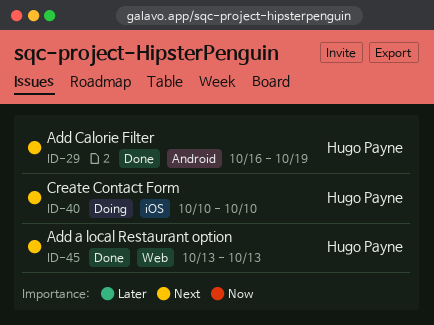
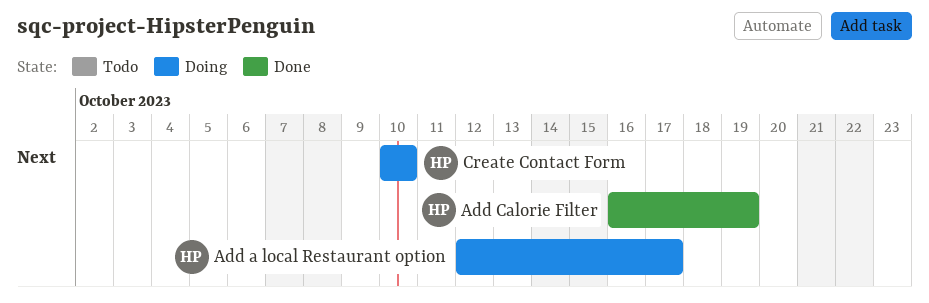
Add a local Restaurant option, status: Done -> Doing
Add a local Restaurant option, start: Oct 13 -> Oct 12
Add a local Restaurant option, due: Oct 13 -> Oct 17

